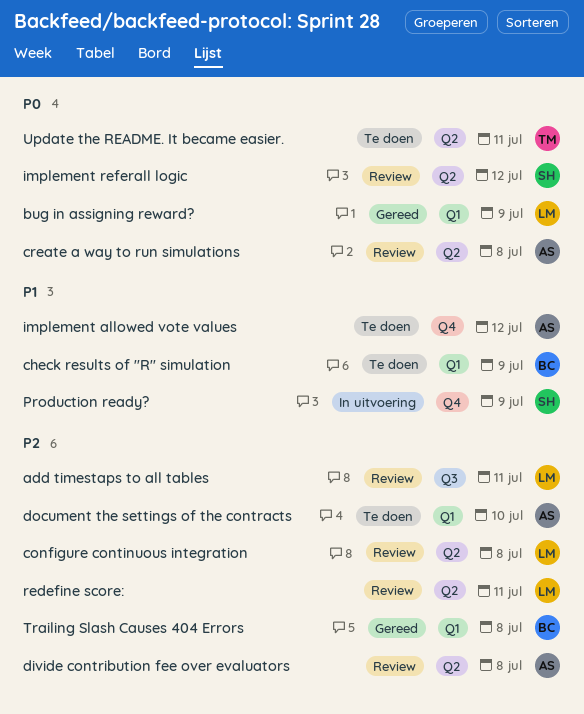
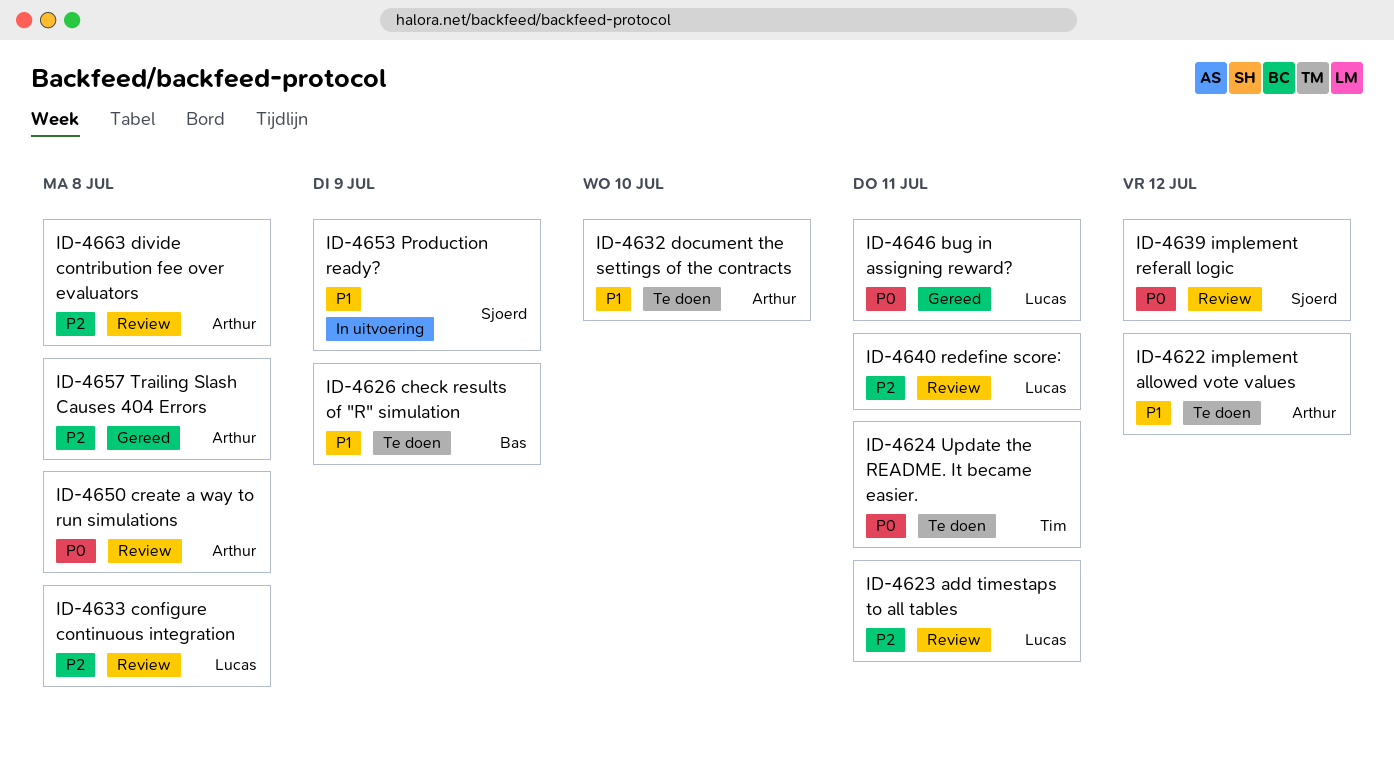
bug in assigning reward?, due: Jul 9 -> Jul 11
document the settings of the contracts, priority: P2 -> P1
Trailing Slash Causes 404 Errors, owner: Bas -> Arthur

